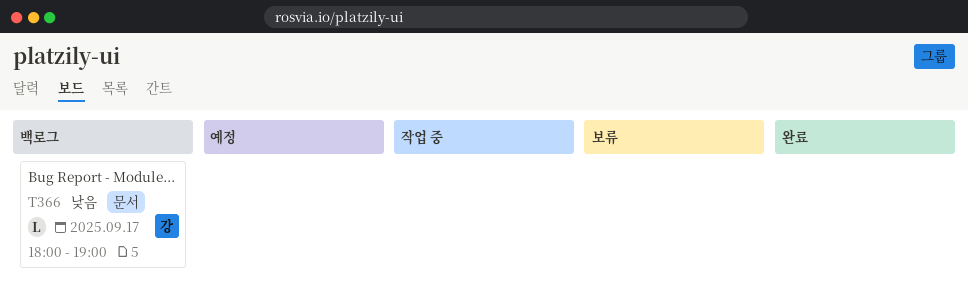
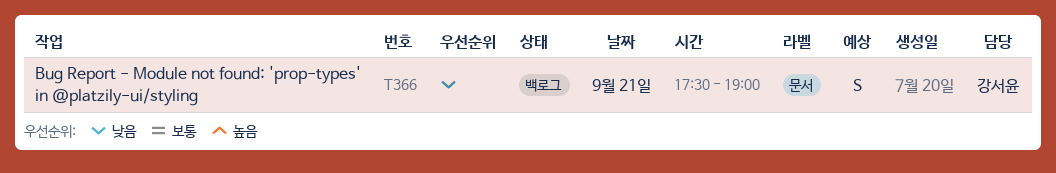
T366, estimate: L -> S
T366, day: Sep 17 -> Sep 21
T366, begins: 18:00 -> 17:30

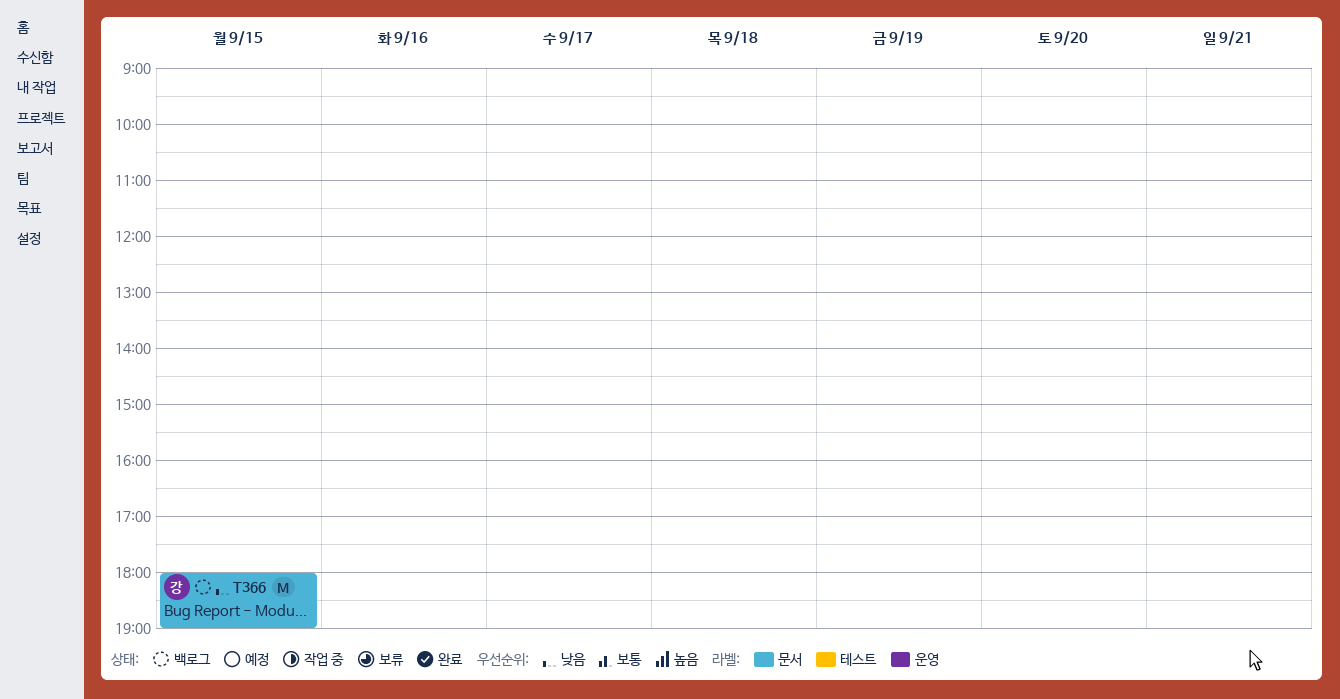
T366, estimate: S -> M
T366, day: Sep 21 -> Sep 15
T366, begins: 17:30 -> 18:00

